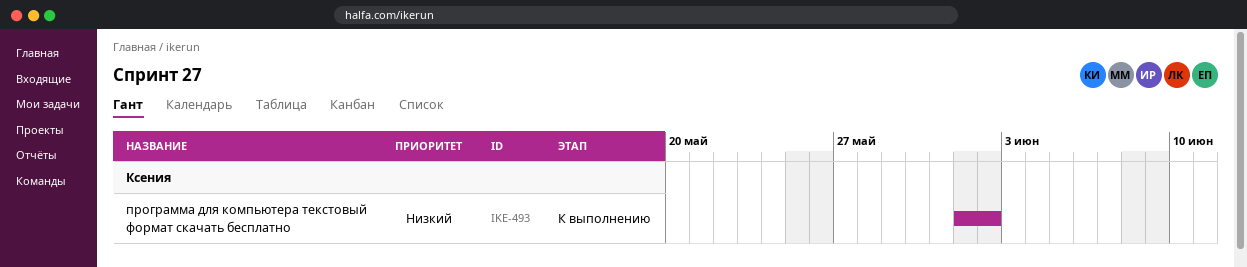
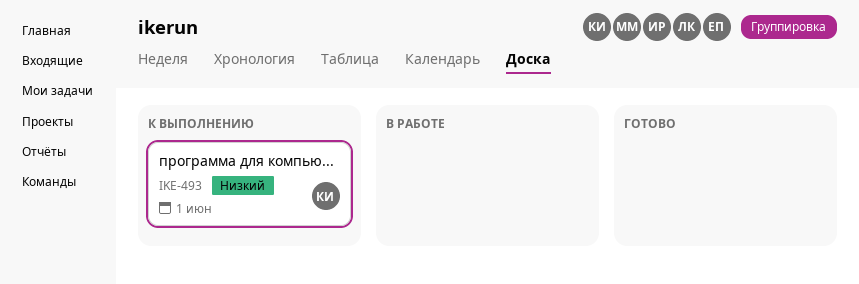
IKE-493, due: Jun 2 -> Jun 1

